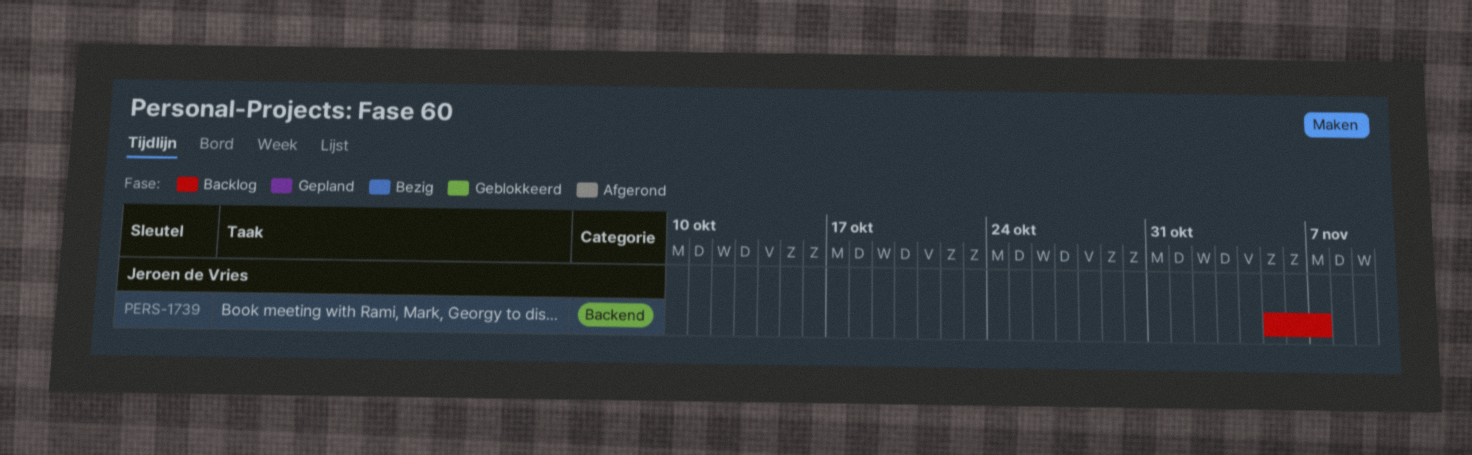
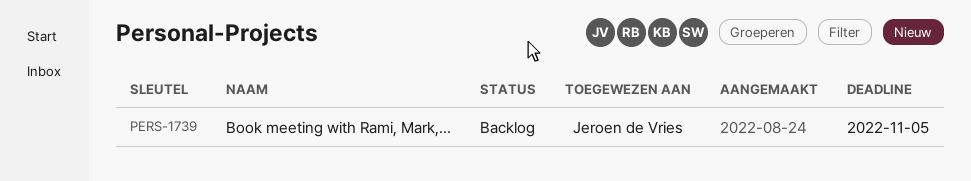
PERS-1739, due: Nov 7 -> Nov 5

